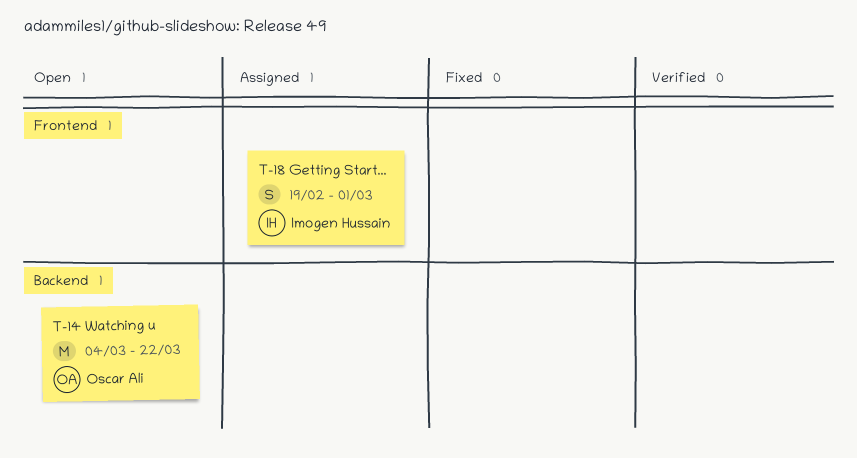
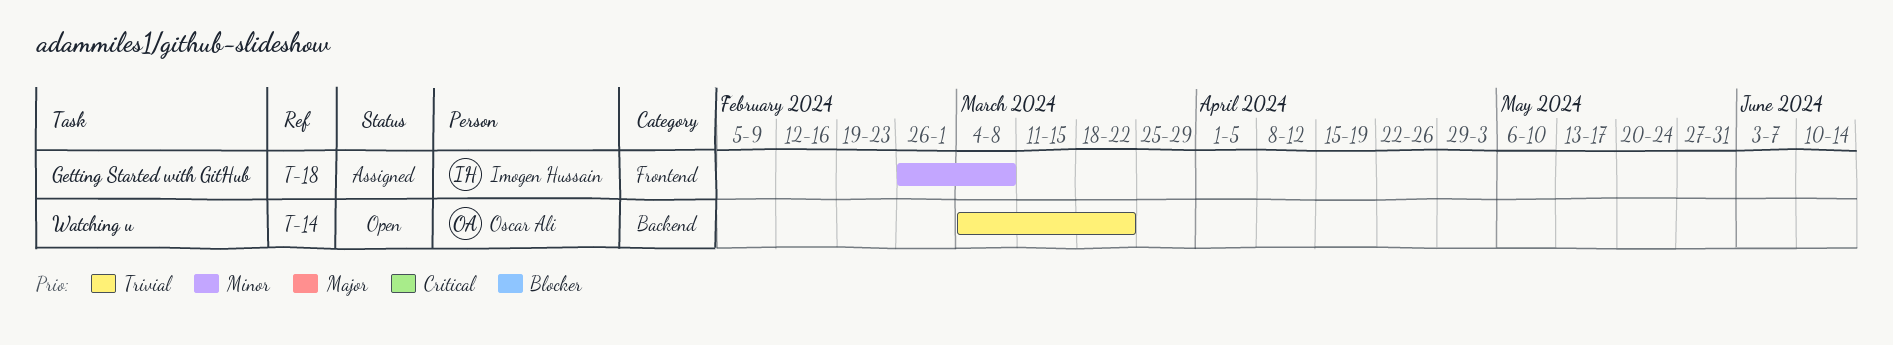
T-18, start: Feb 19 -> Feb 26
T-18, due: Mar 1 -> Mar 8

